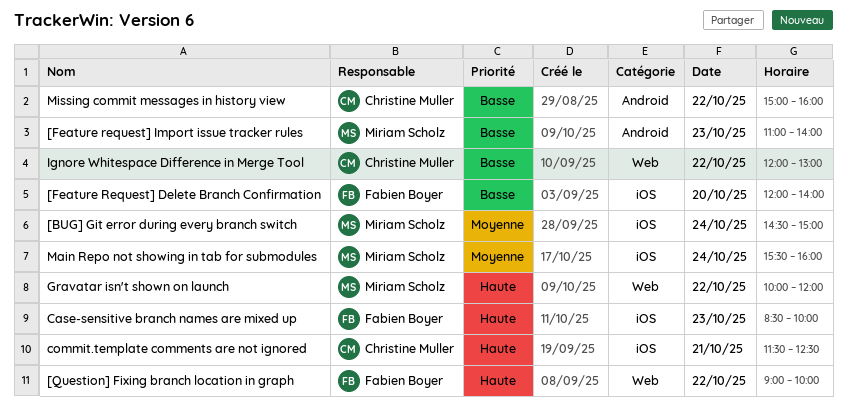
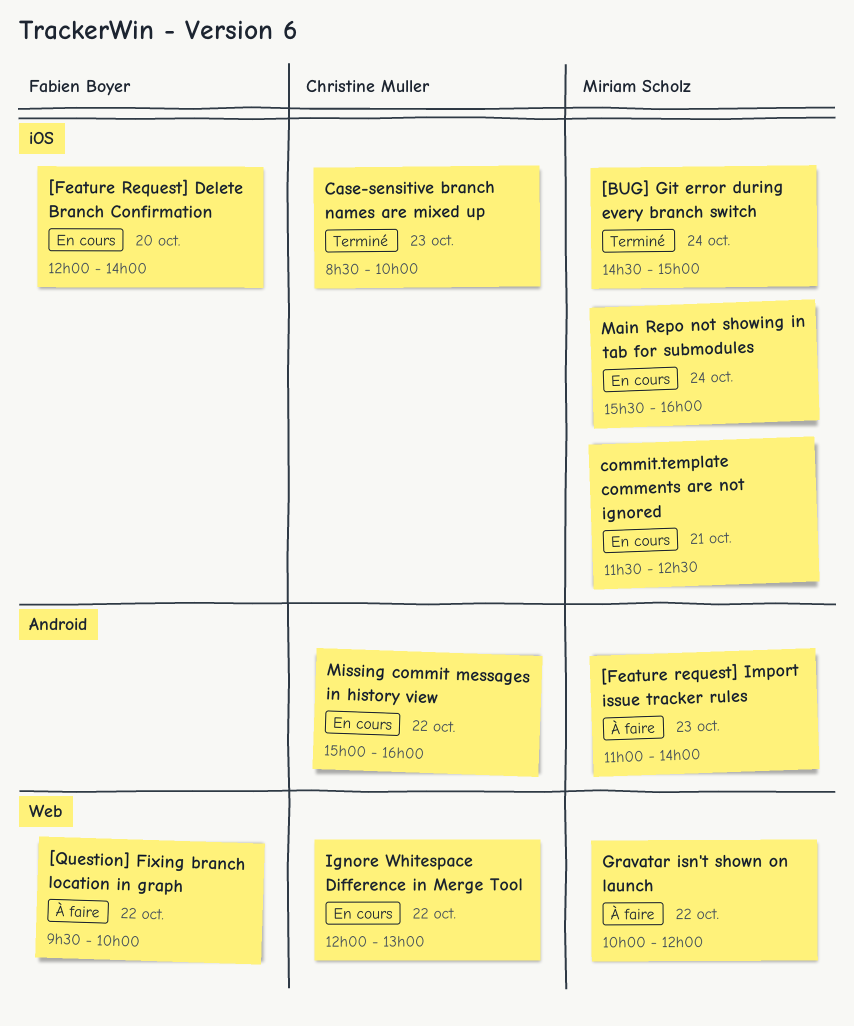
[Question] Fixing branch location in graph, begins: 09:00 -> 09:30
Case-sensitive branch names are mixed up, owner: Fabien Boyer -> Christine Muller
commit.template comments are not ignored, owner: Christine Muller -> Miriam Scholz

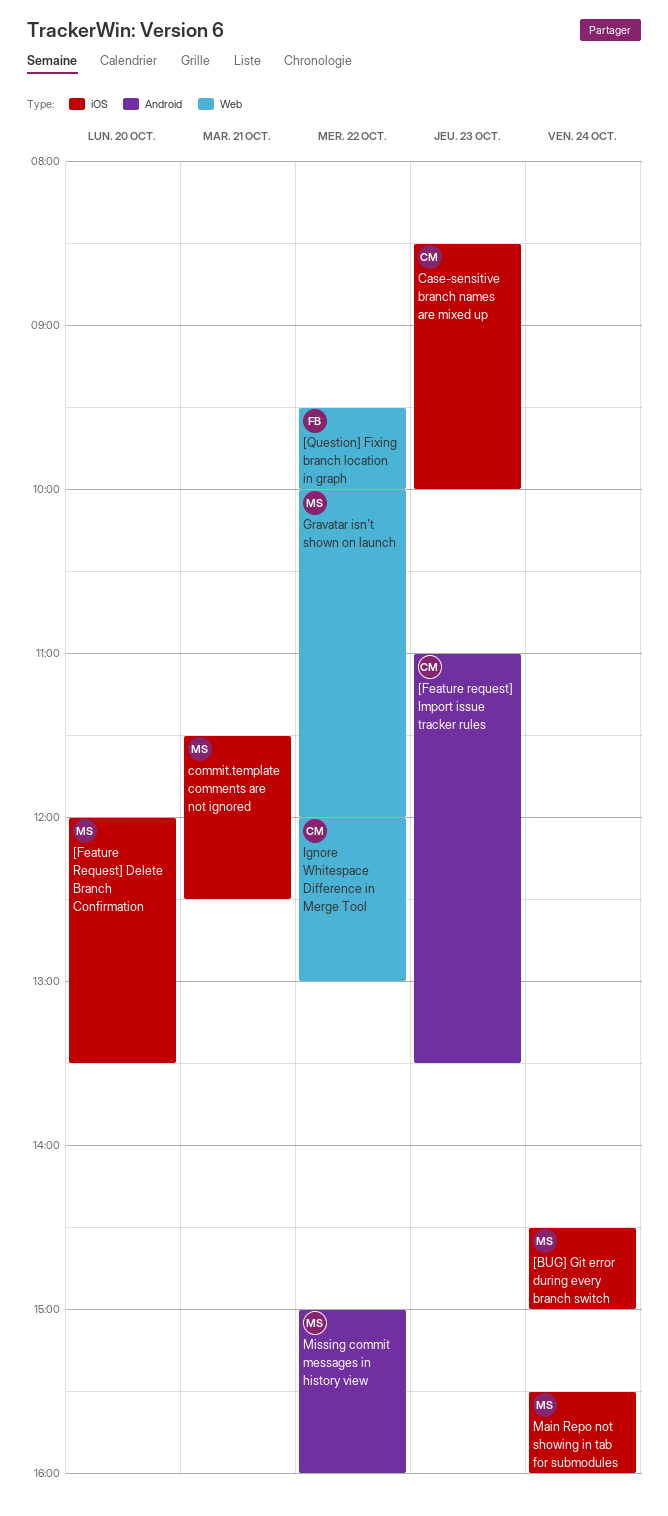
[Feature Request] Delete Branch Confirmation, owner: Fabien Boyer -> Miriam Scholz
[Feature Request] Delete Branch Confirmation, ends: 14:00 -> 13:30
[Feature request] Import issue tracker rules, owner: Miriam Scholz -> Christine Muller
[Feature request] Import issue tracker rules, ends: 14:00 -> 13:30
Missing commit messages in history view, owner: Christine Muller -> Miriam Scholz

